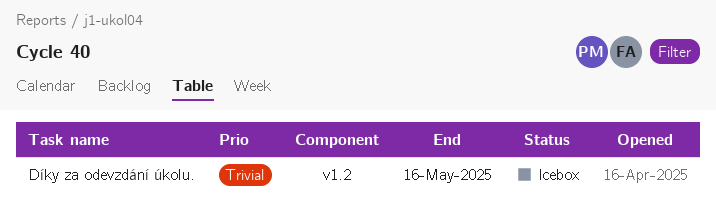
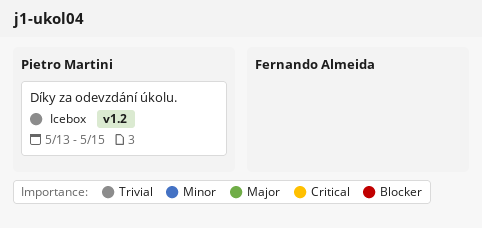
Díky za odevzdání úkolu., due: May 16 -> May 15

